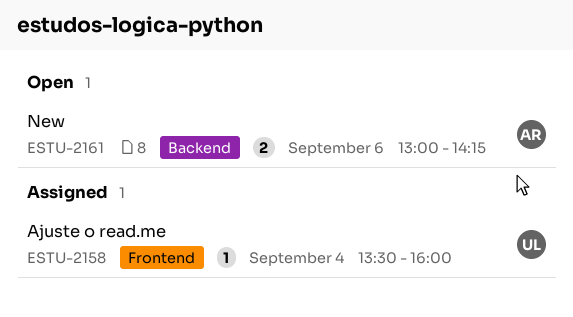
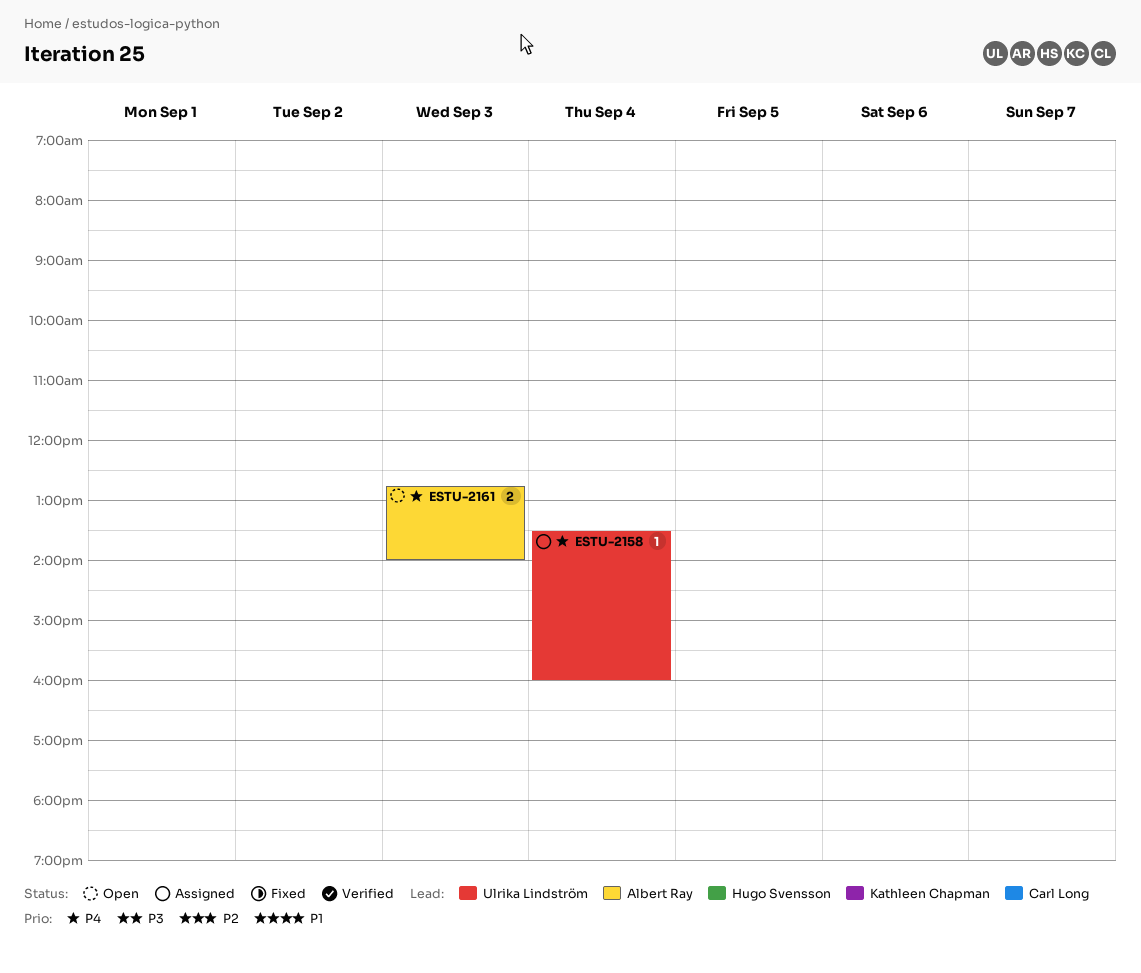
ESTU-2161, day: Sep 6 -> Sep 3
ESTU-2161, begins: 13:00 -> 12:45
ESTU-2161, ends: 14:15 -> 14:00

